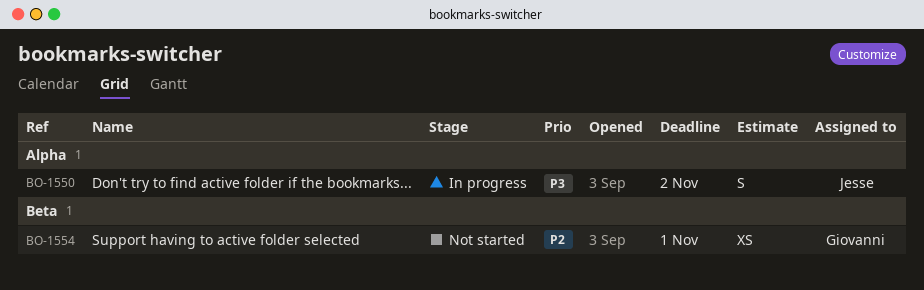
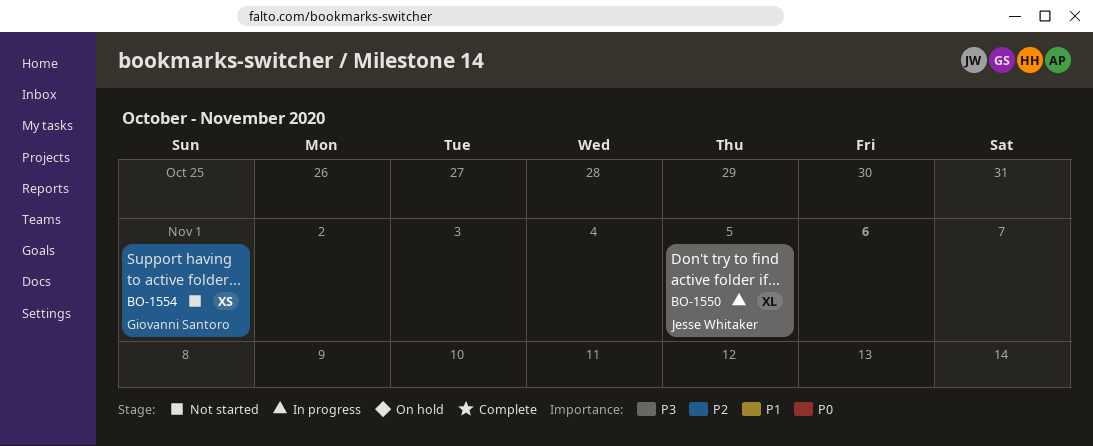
BO-1550, estimate: S -> XL
BO-1550, due: Nov 2 -> Nov 5

